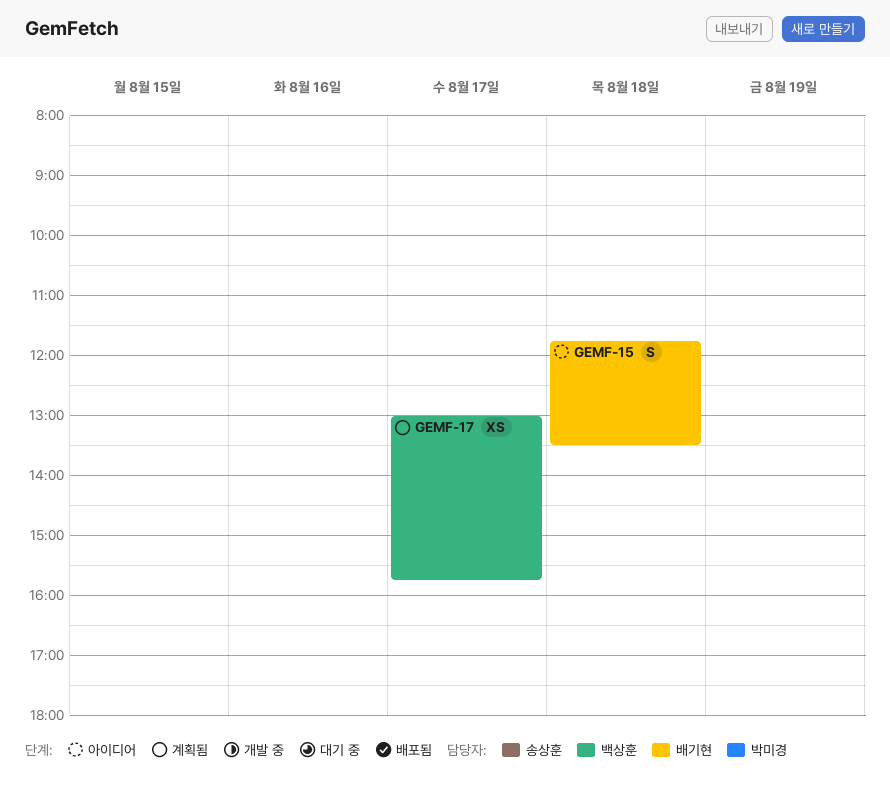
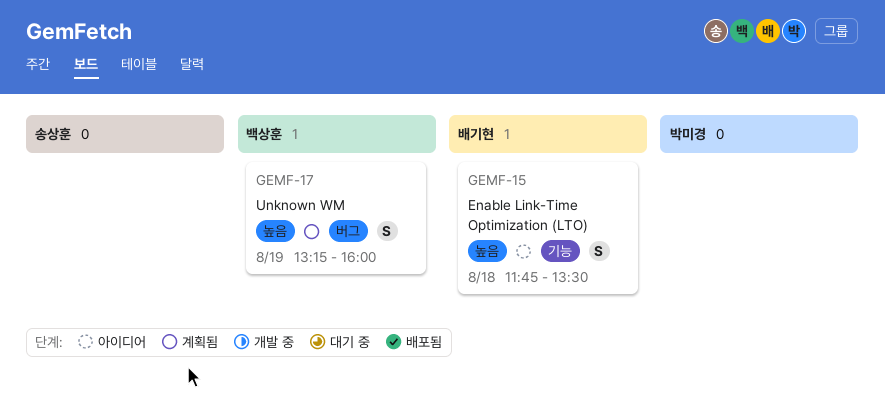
GEMF-17, estimate: XS -> S
GEMF-17, day: Aug 17 -> Aug 19
GEMF-17, begins: 13:00 -> 13:15
GEMF-17, ends: 15:45 -> 16:00

